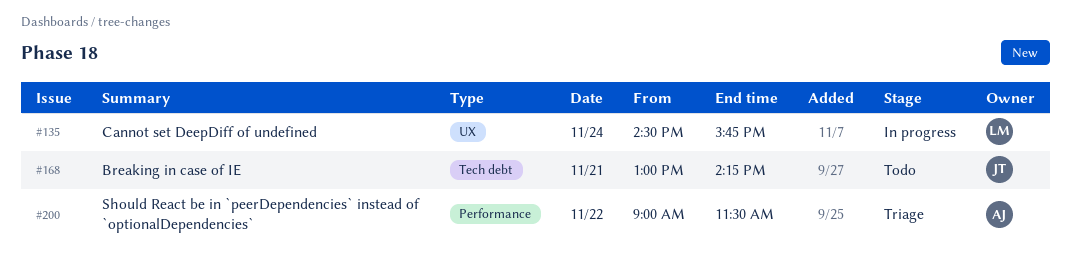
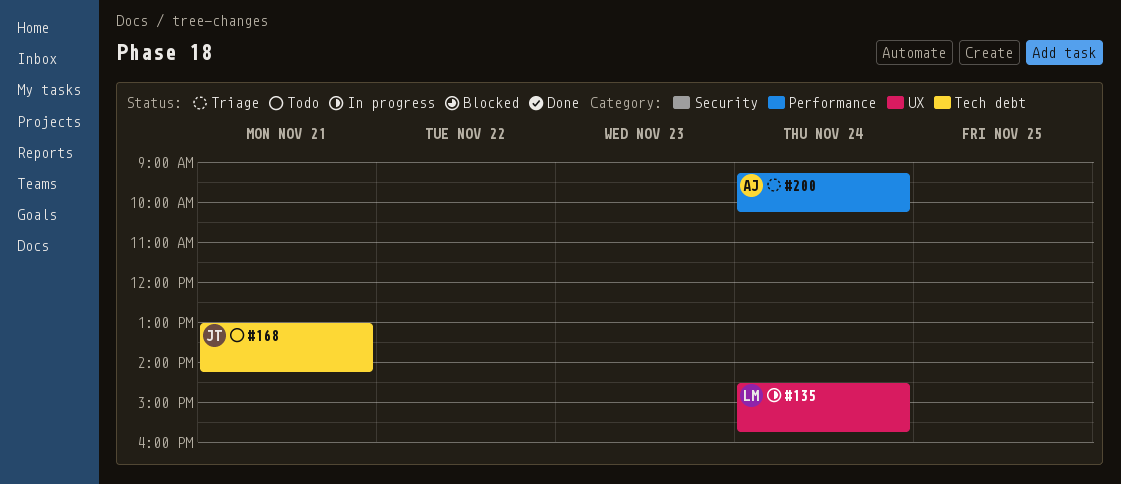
#200, day: Nov 22 -> Nov 24
#200, begins: 09:00 -> 09:15
#200, ends: 11:30 -> 10:15

